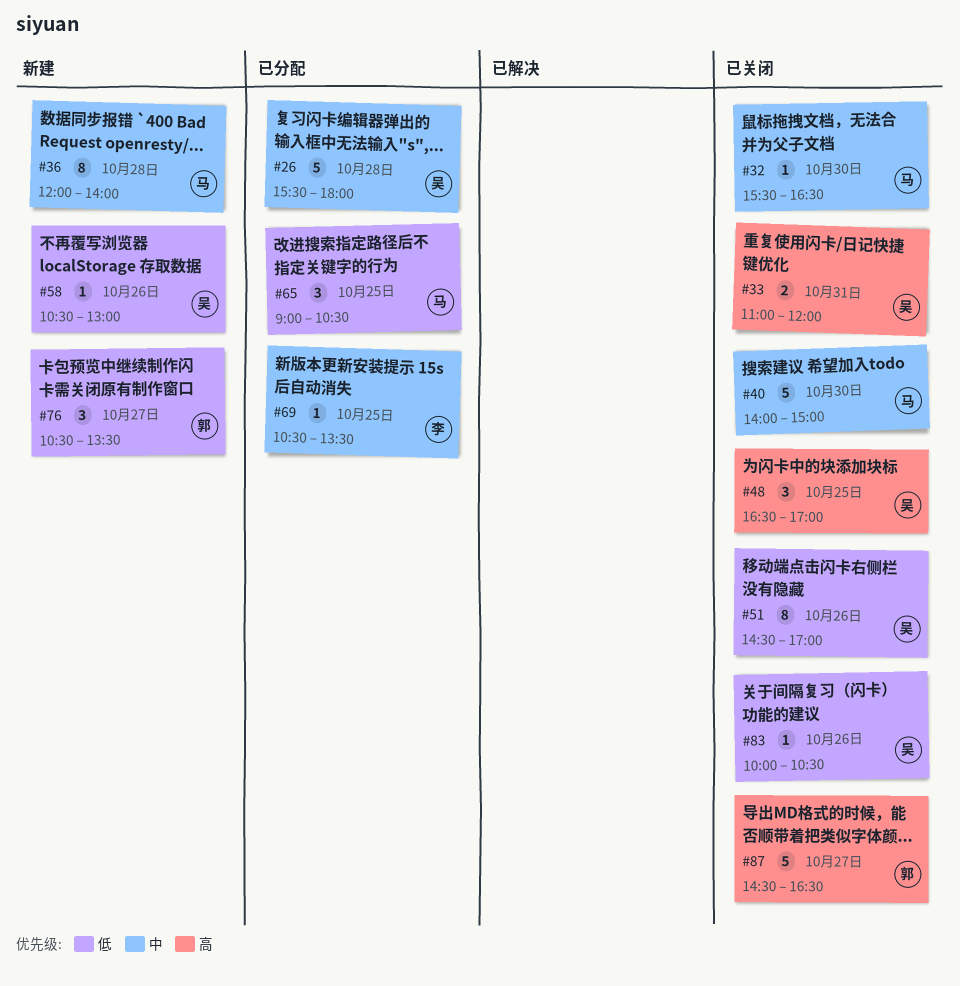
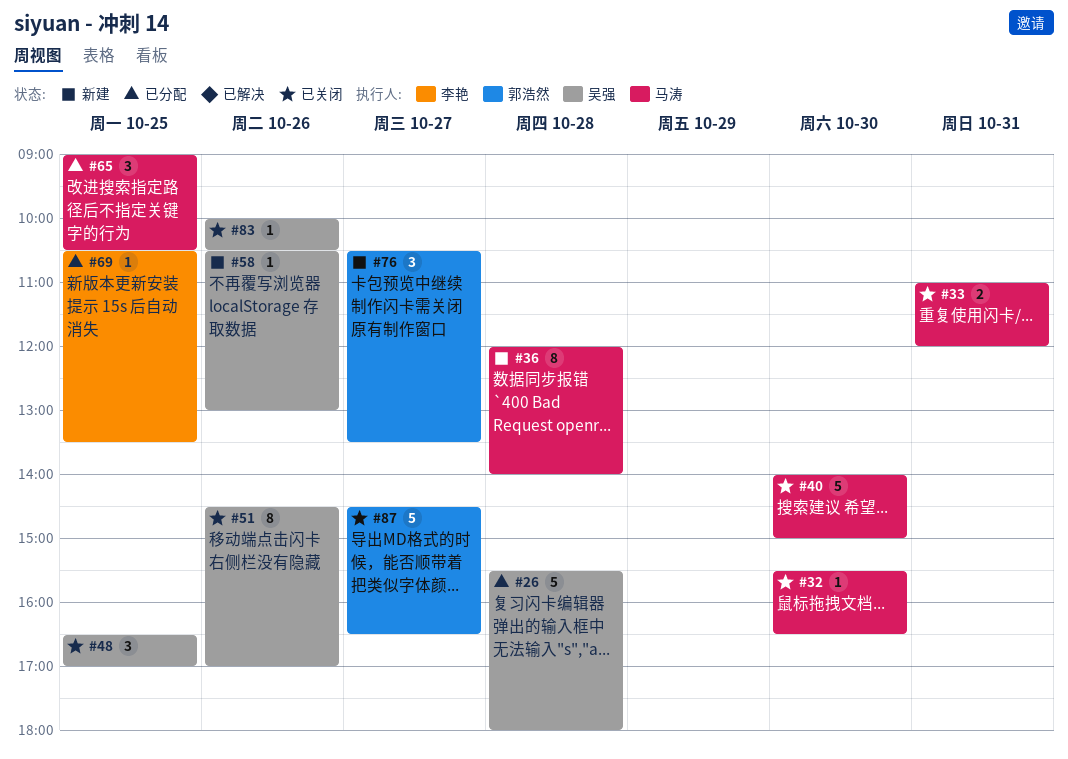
#33, owner: 吴强 -> 马涛

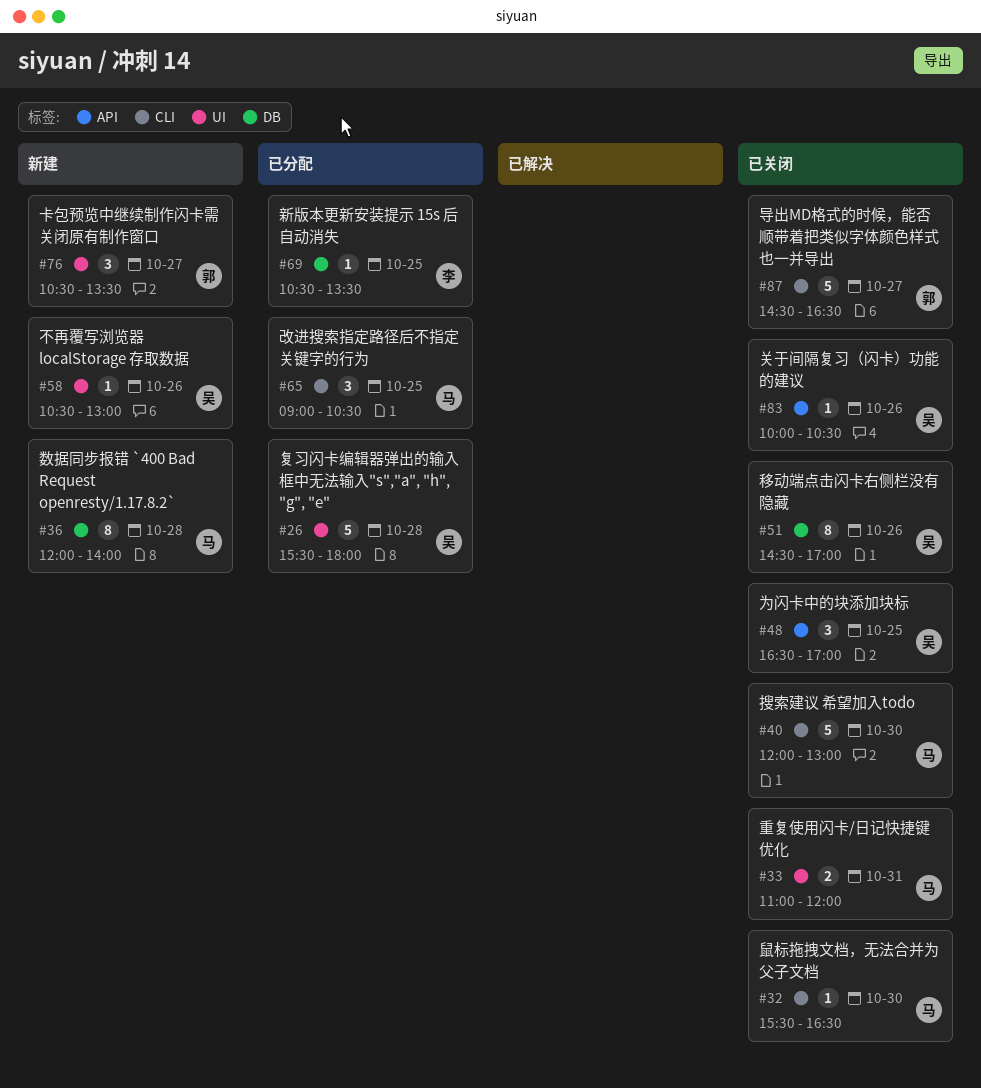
#40, begins: 14:00 -> 12:00
#40, ends: 15:00 -> 13:00

